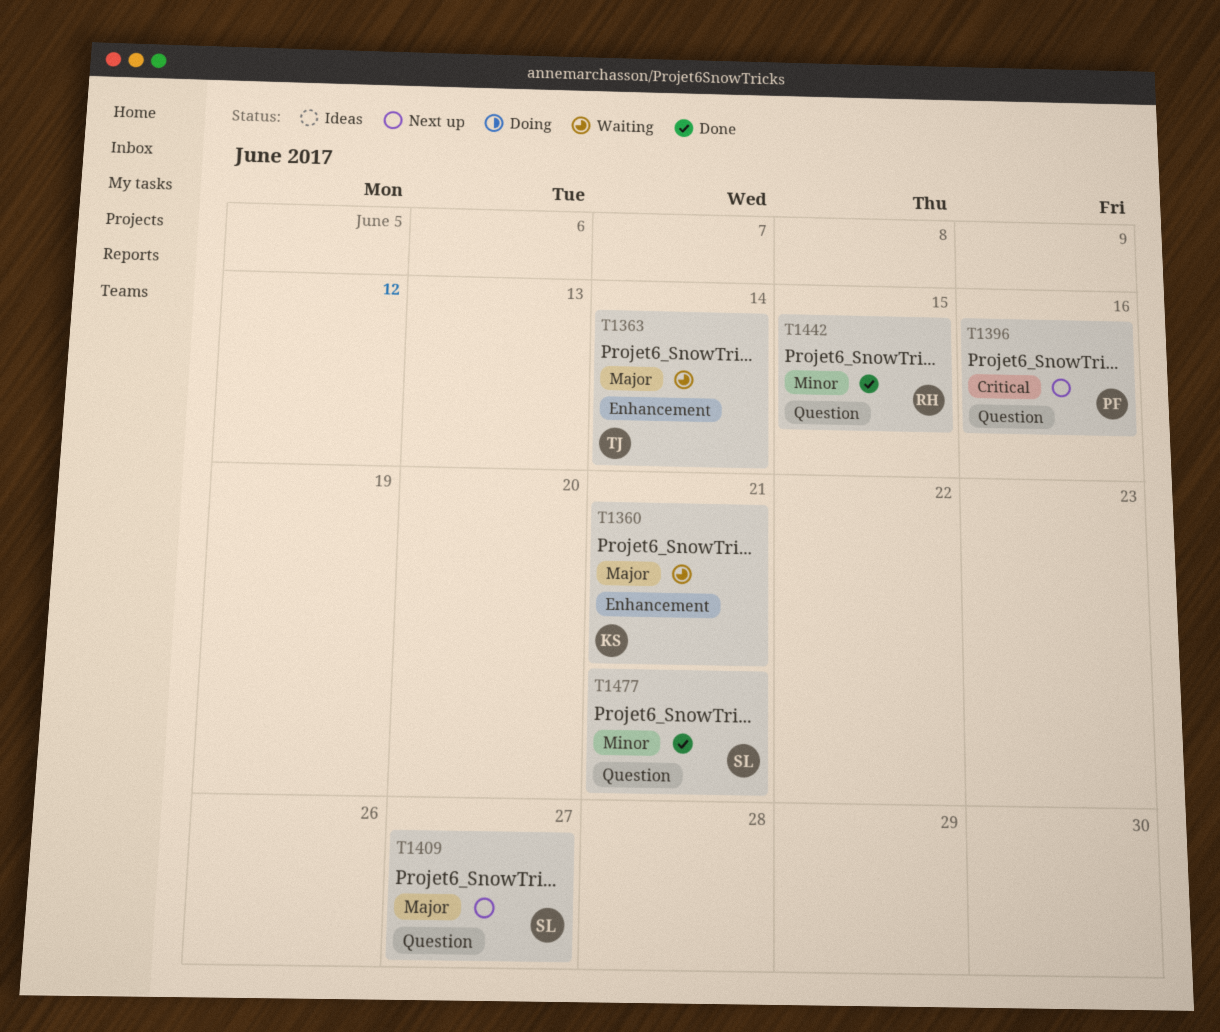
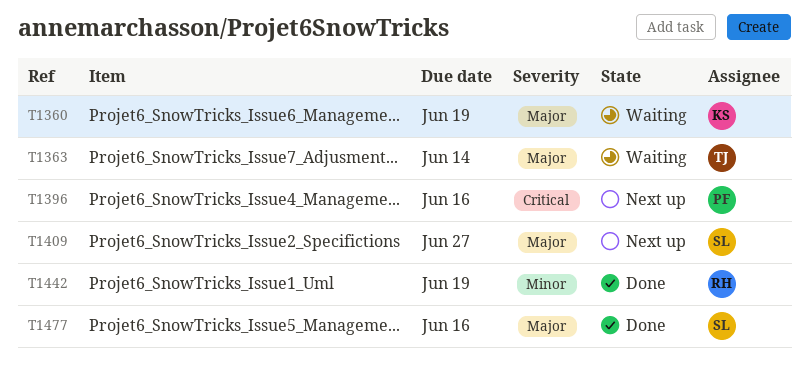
T1360, due: Jun 21 -> Jun 19
T1442, due: Jun 15 -> Jun 19
T1477, priority: Minor -> Major
T1477, due: Jun 21 -> Jun 16

